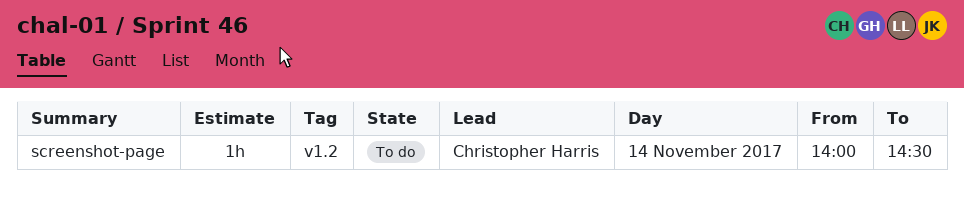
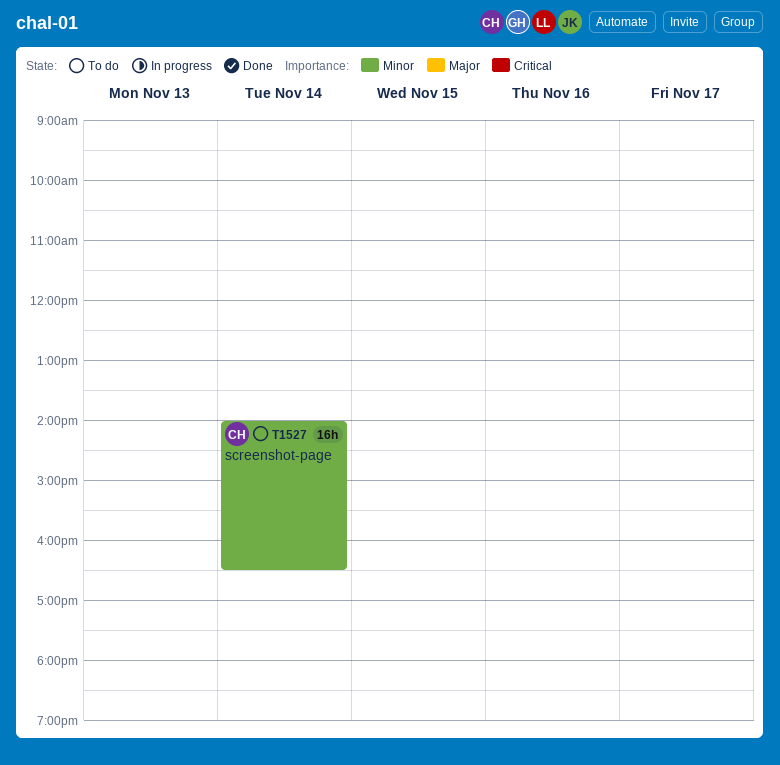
screenshot-page, estimate: 1h -> 16h
screenshot-page, ends: 14:30 -> 16:30

